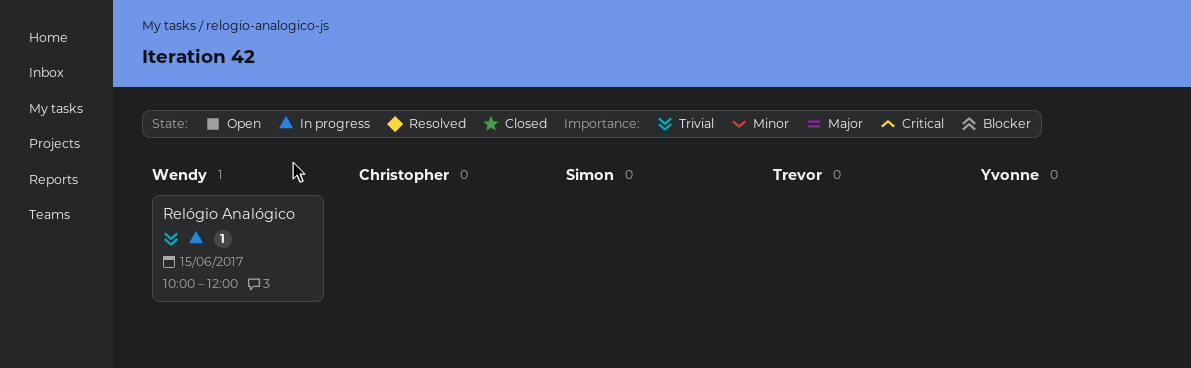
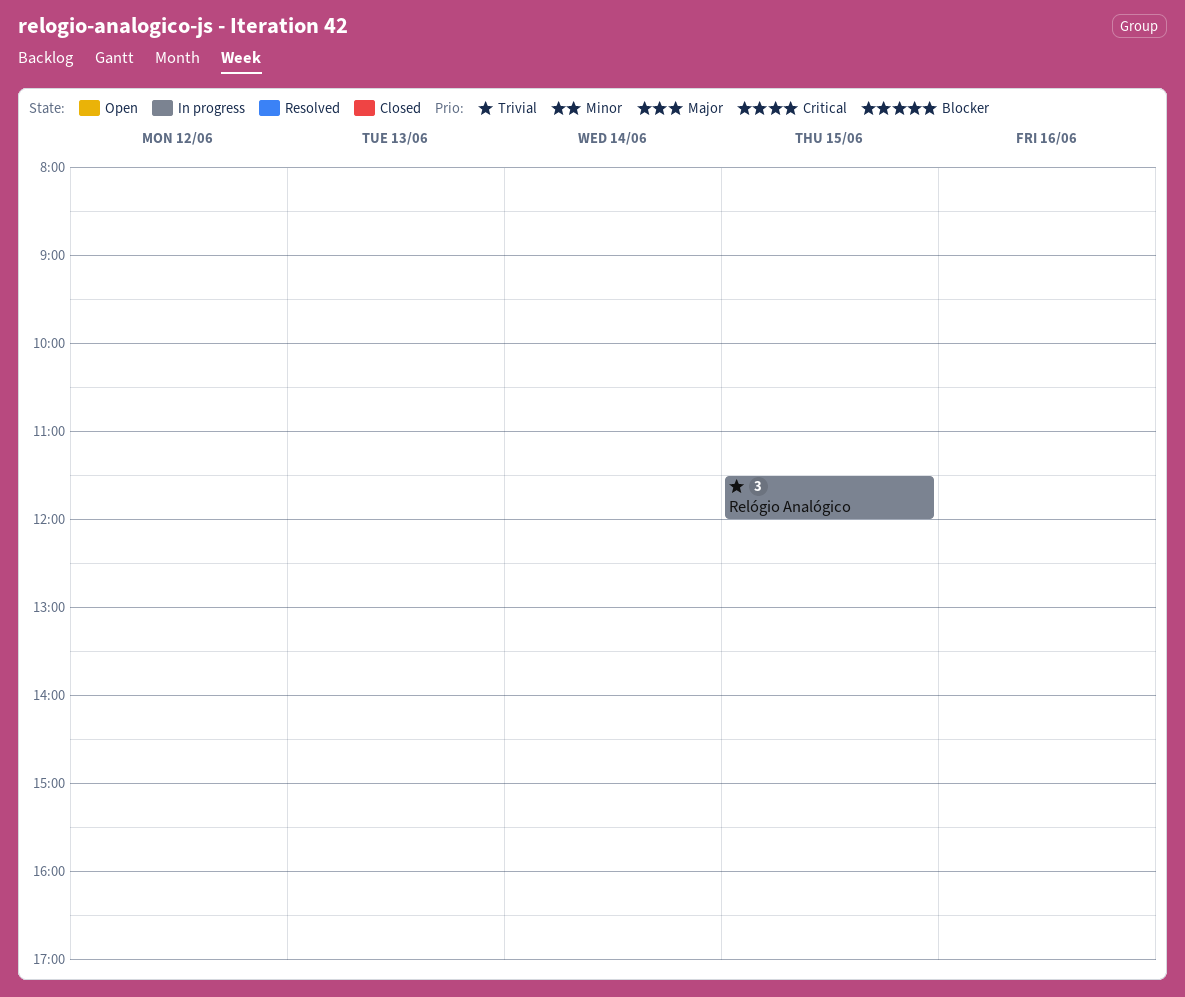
Relógio Analógico, estimate: 1 -> 3
Relógio Analógico, begins: 10:00 -> 11:30

